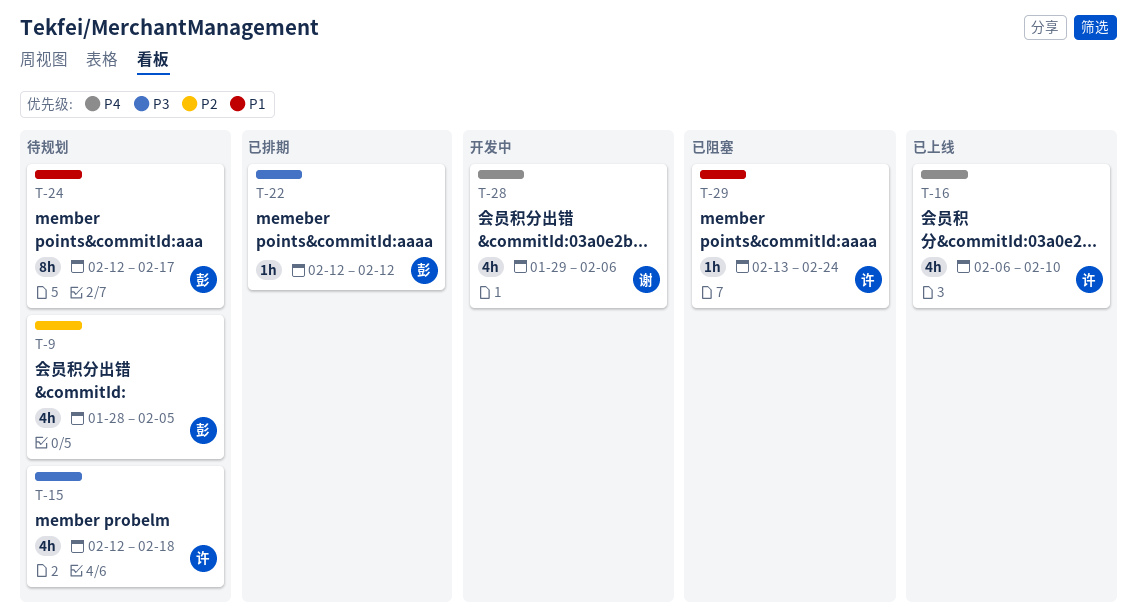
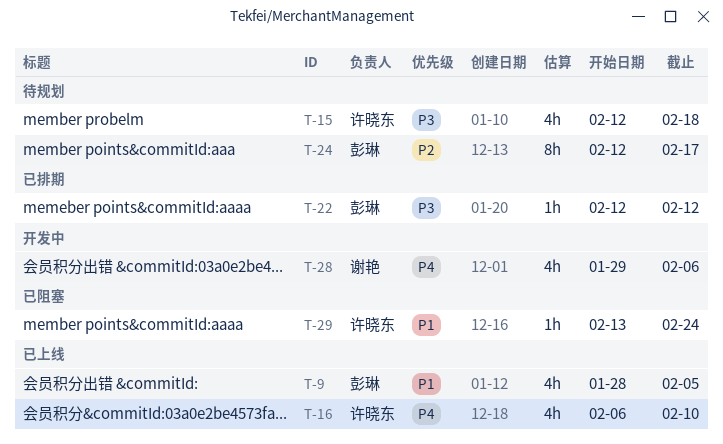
T-9, status: 待规划 -> 已上线
T-9, priority: P2 -> P1
T-24, priority: P1 -> P2

